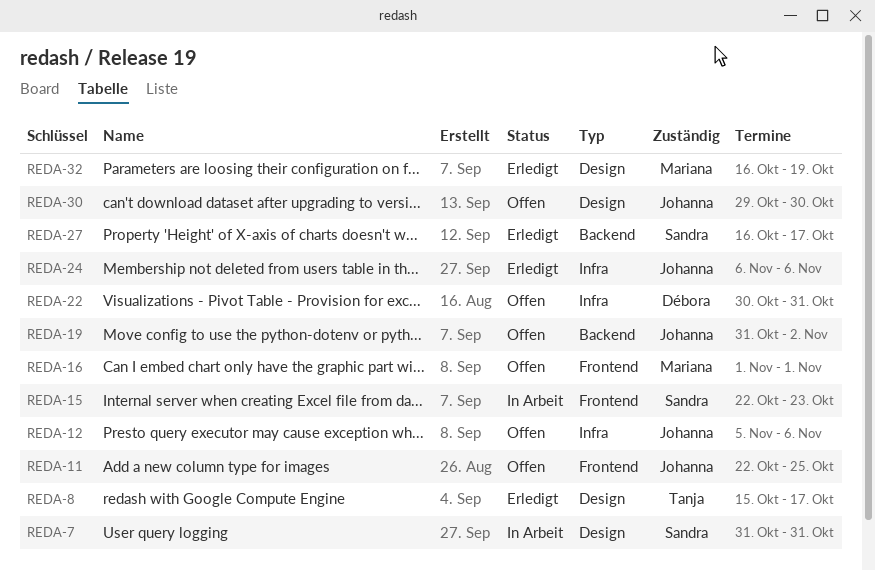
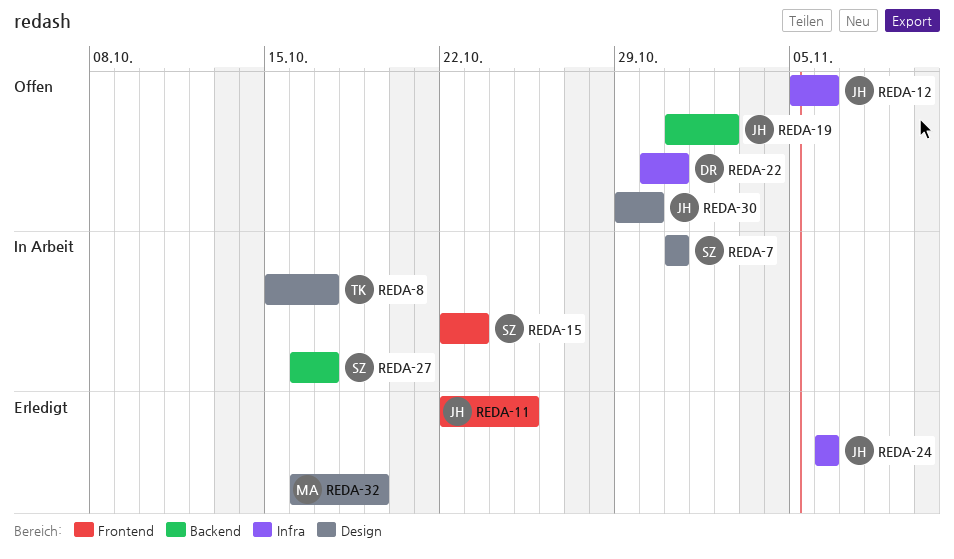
REDA-8, status: Erledigt -> In Arbeit
REDA-11, status: Offen -> Erledigt
REDA-16: present -> none
REDA-27, status: Erledigt -> In Arbeit

